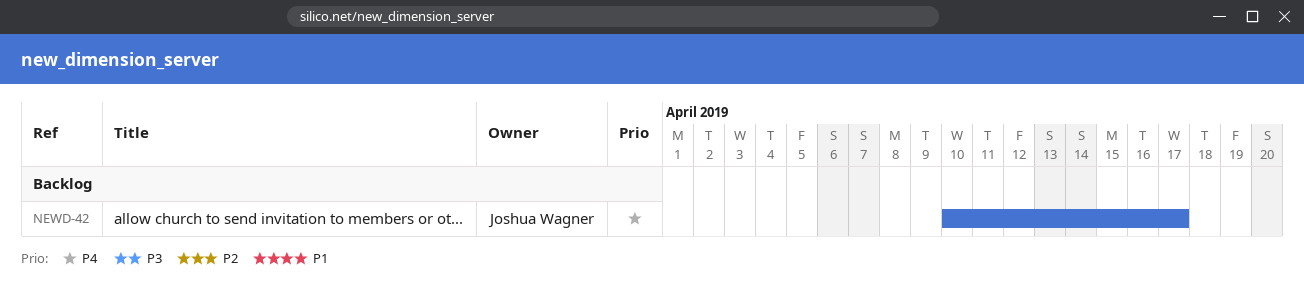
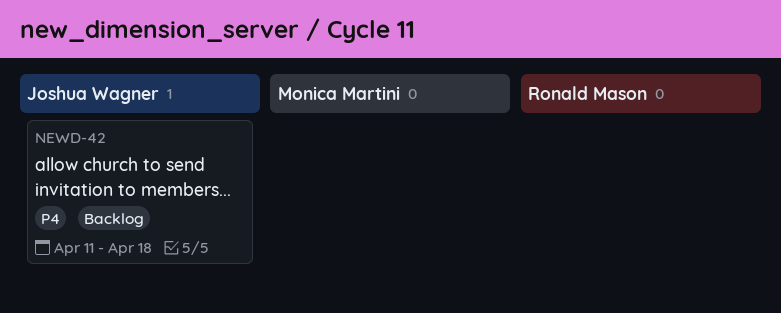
NEWD-42, start: Apr 10 -> Apr 11
NEWD-42, due: Apr 17 -> Apr 18

